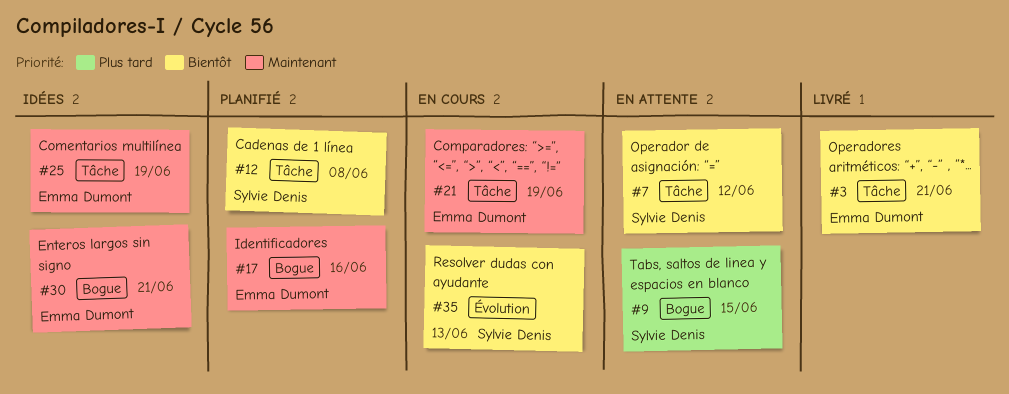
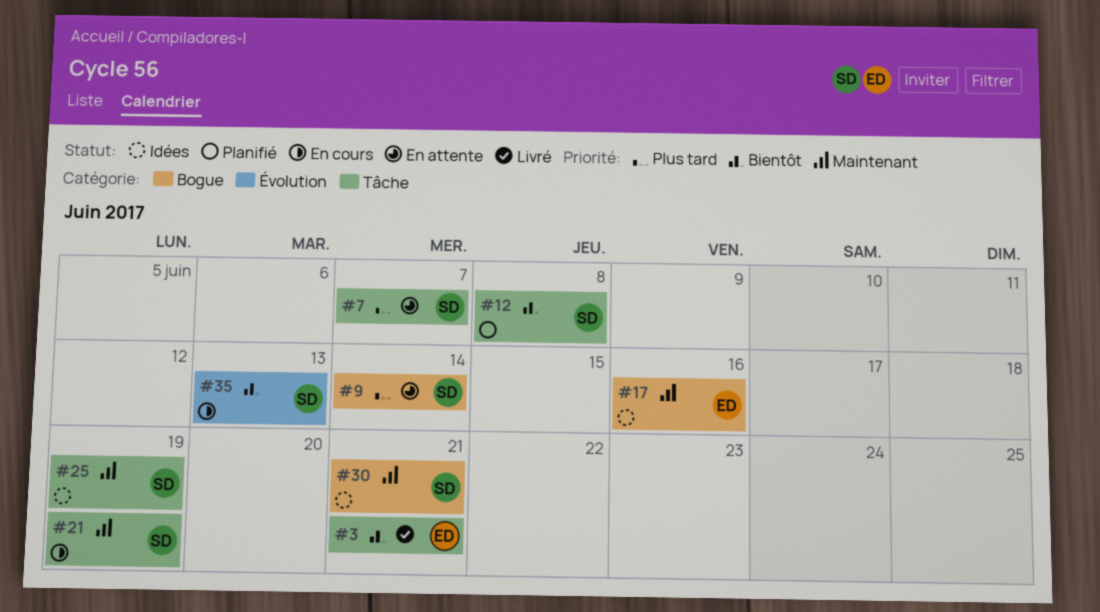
#7, priority: Bientôt -> Plus tard
#7, due: Jun 12 -> Jun 7
#9, due: Jun 15 -> Jun 14
#17, status: Planifié -> Idées
#21, owner: Emma Dumont -> Sylvie Denis
#25, owner: Emma Dumont -> Sylvie Denis
#30, owner: Emma Dumont -> Sylvie Denis

